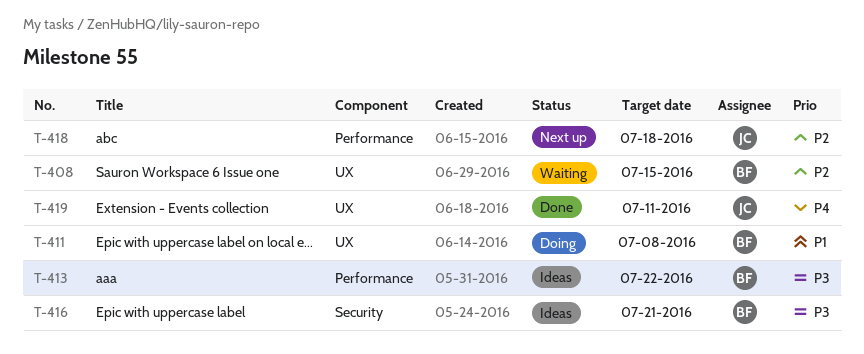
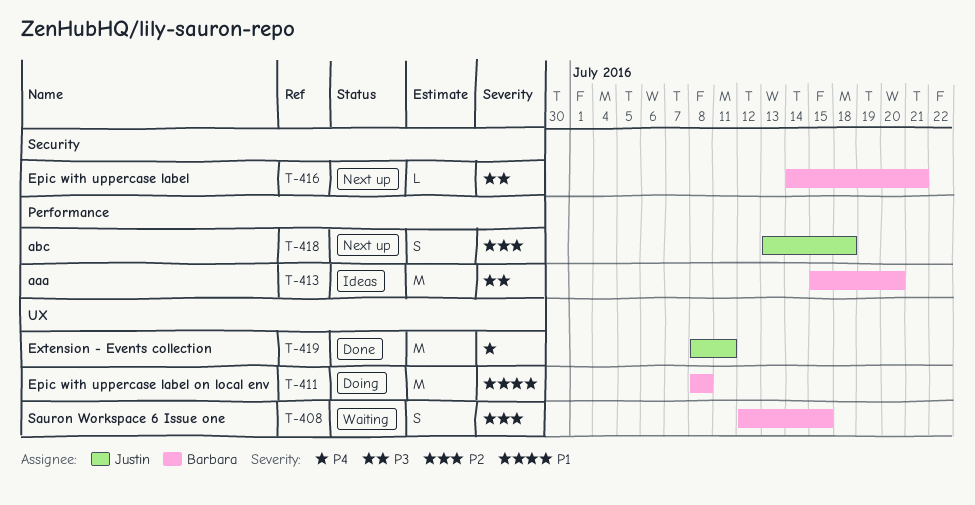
T-413, due: Jul 22 -> Jul 20
T-416, status: Ideas -> Next up

